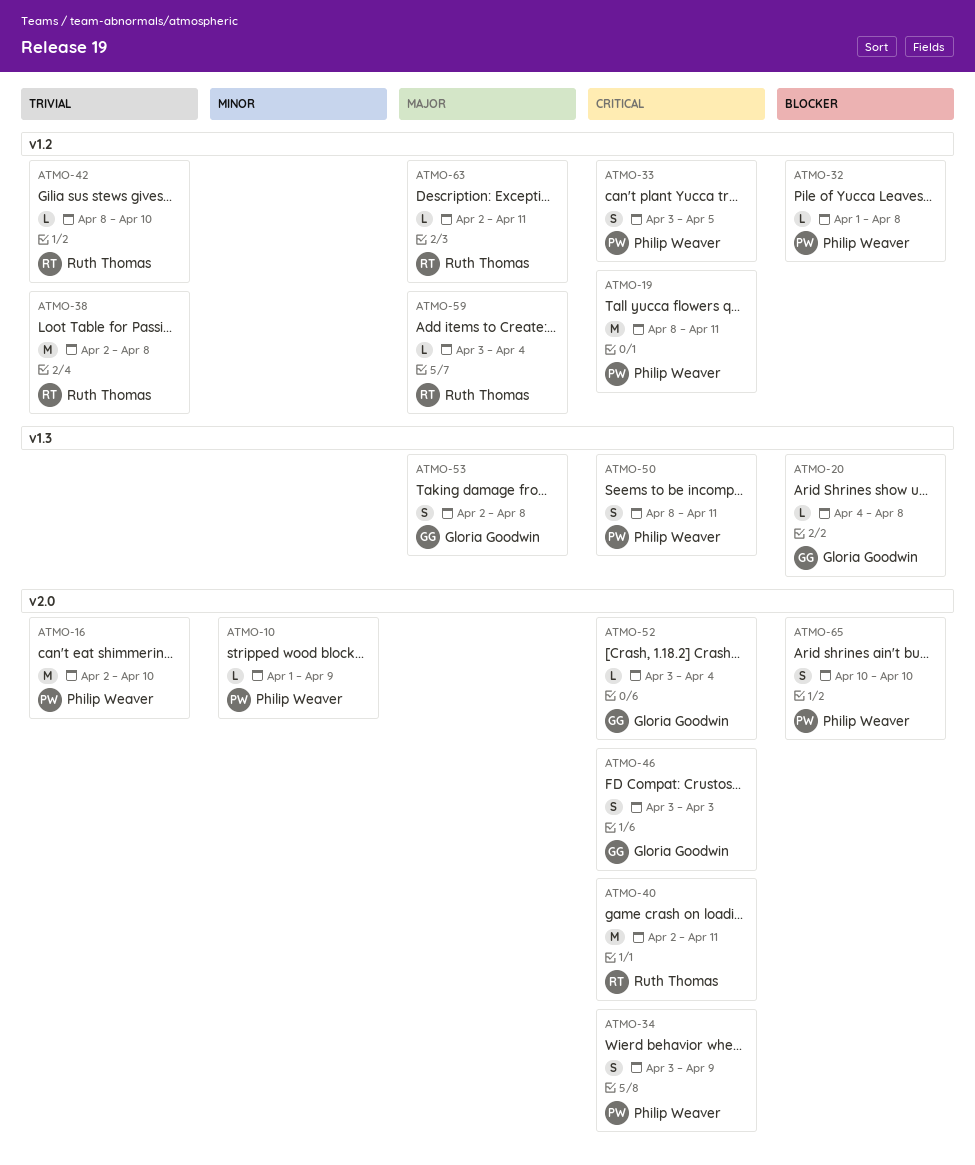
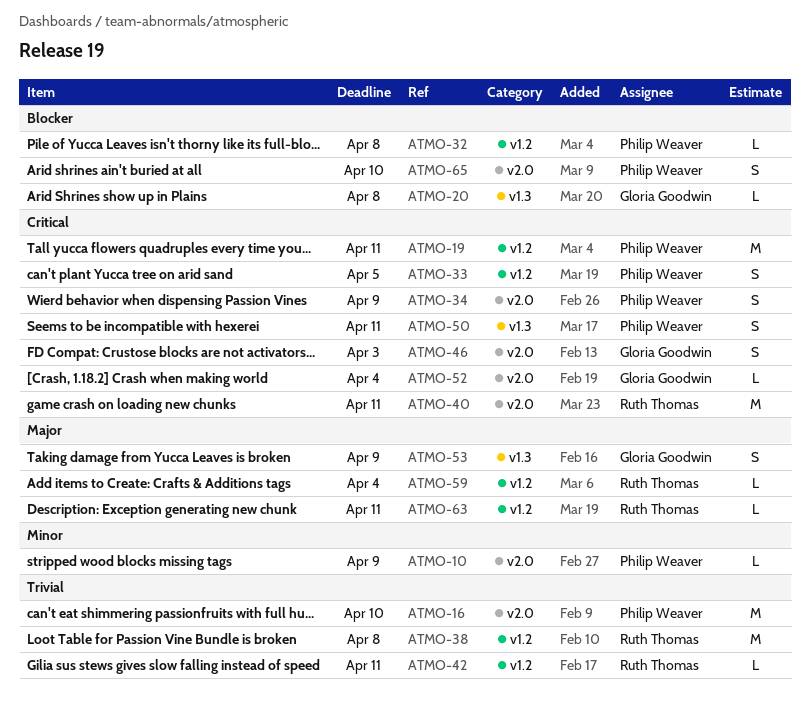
ATMO-42, due: Apr 10 -> Apr 11
ATMO-53, due: Apr 8 -> Apr 9

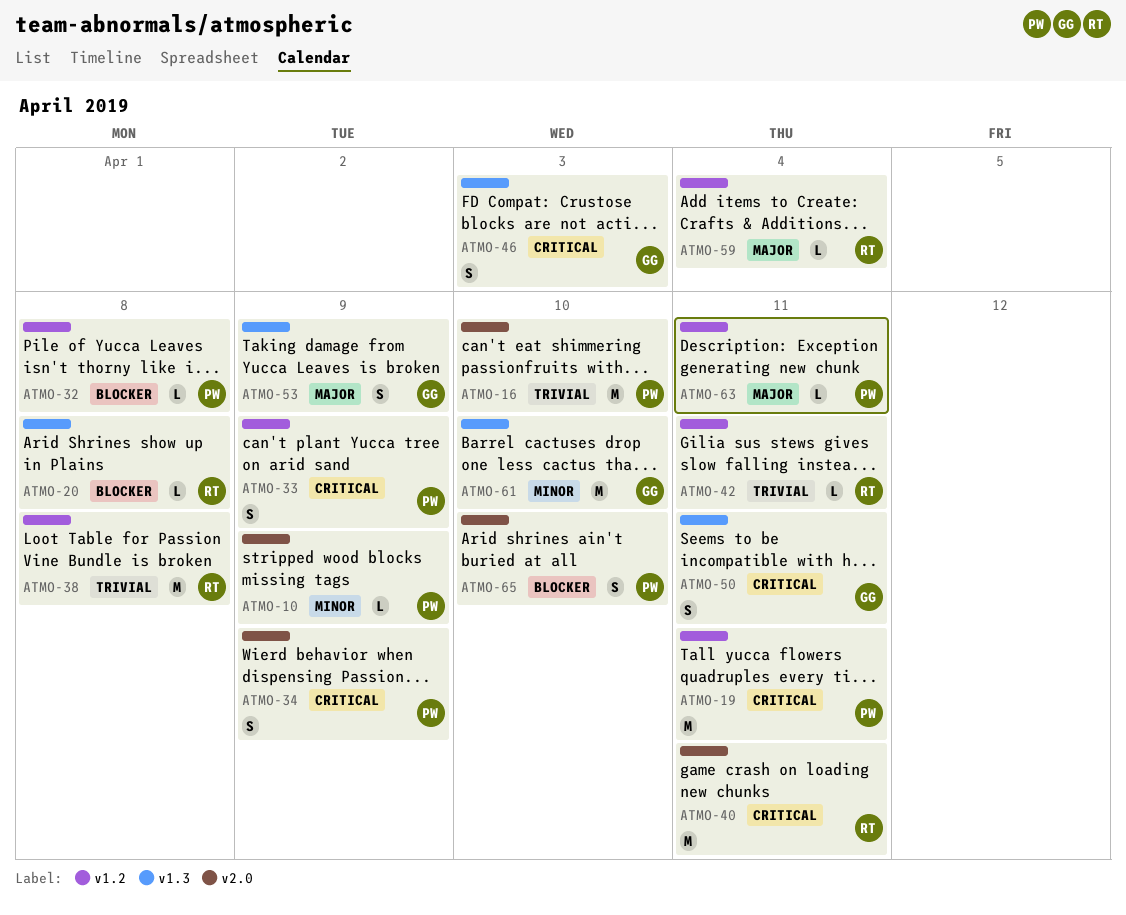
ATMO-20, owner: Gloria Goodwin -> Ruth Thomas
ATMO-33, due: Apr 5 -> Apr 9
ATMO-46, label: v2.0 -> v1.3
ATMO-50, owner: Philip Weaver -> Gloria Goodwin
ATMO-52: present -> none
ATMO-61: none -> present
ATMO-63, owner: Ruth Thomas -> Philip Weaver

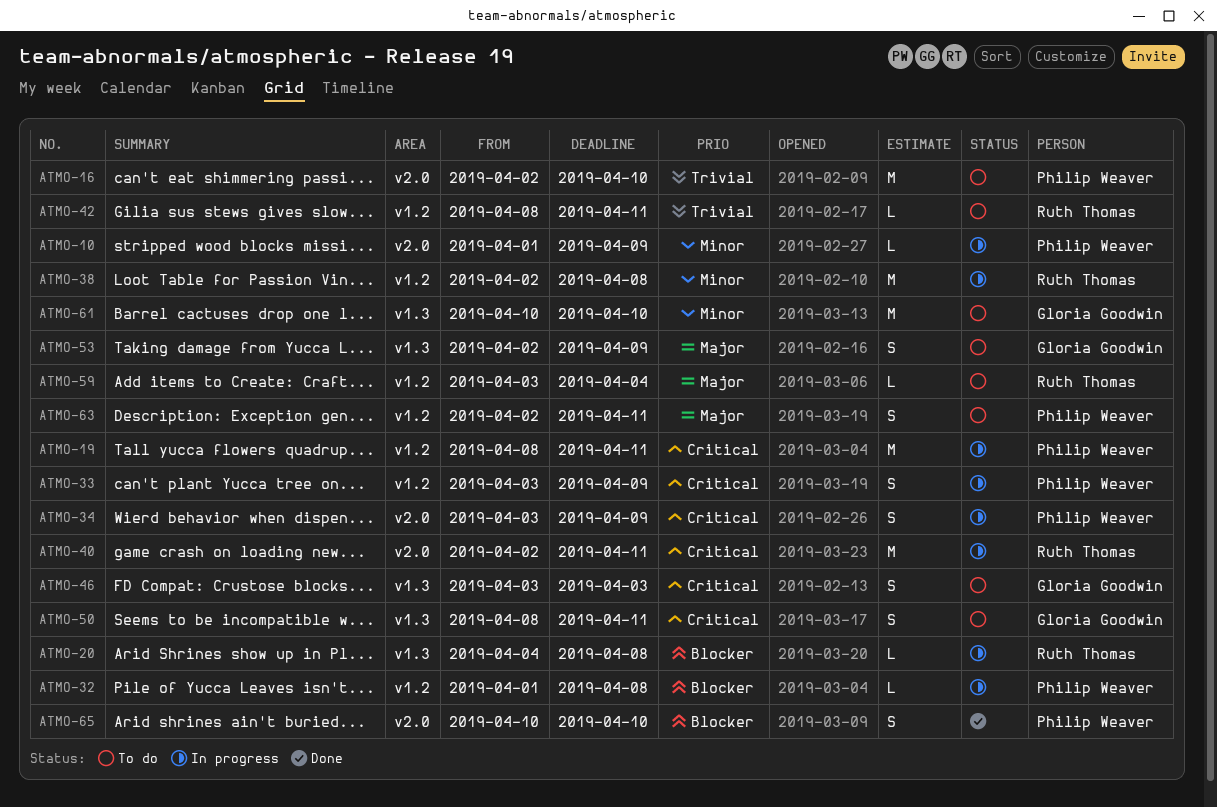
ATMO-38, priority: Trivial -> Minor
ATMO-63, estimate: L -> S

